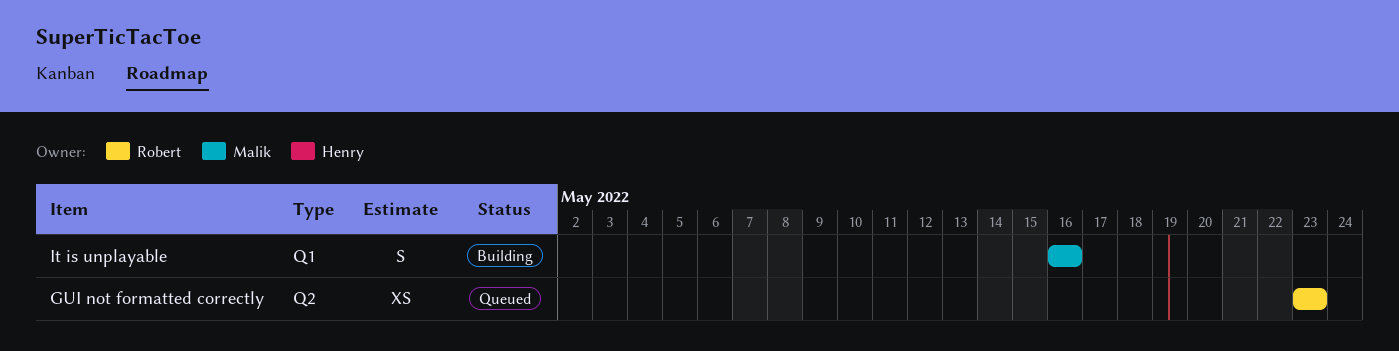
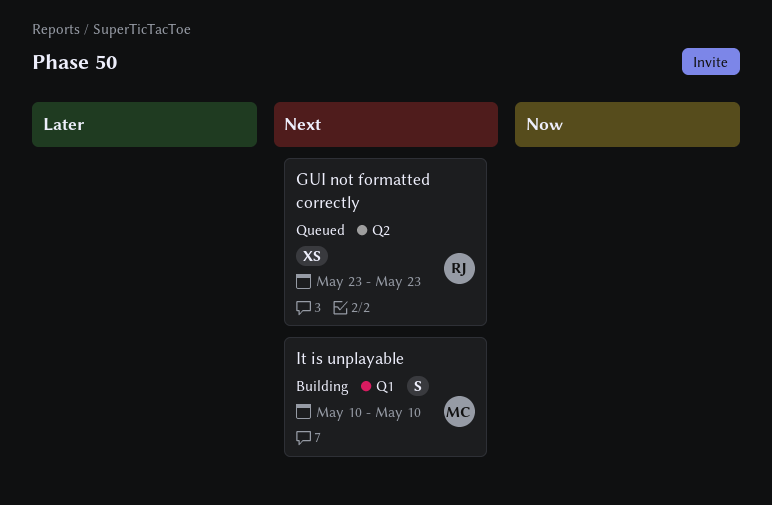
It is unplayable, start: May 16 -> May 10
It is unplayable, due: May 16 -> May 10

